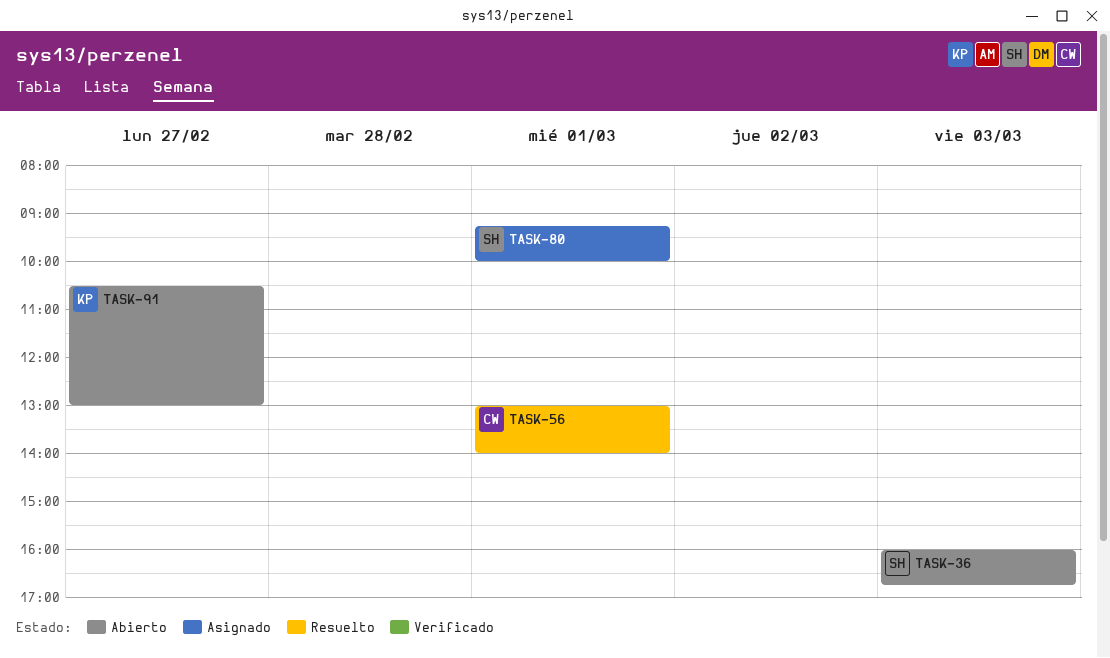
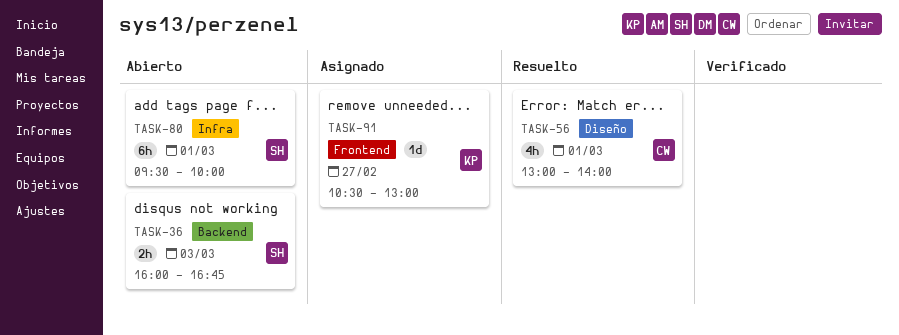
TASK-80, status: Asignado -> Abierto
TASK-80, begins: 09:15 -> 09:30
TASK-91, status: Abierto -> Asignado

